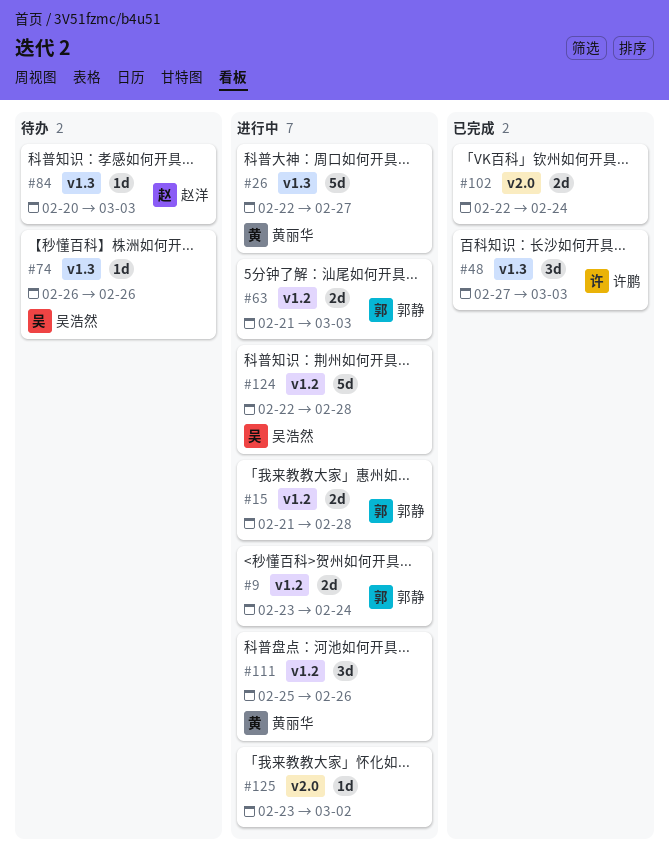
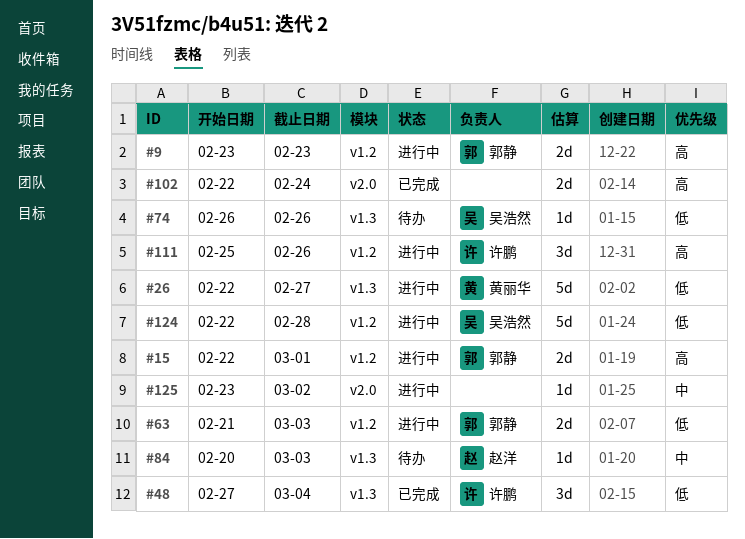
#9, due: Feb 24 -> Feb 23
#15, start: Feb 21 -> Feb 22
#15, due: Feb 28 -> Mar 1
#48, due: Mar 3 -> Mar 4
#111, owner: 黄丽华 -> 许鹏

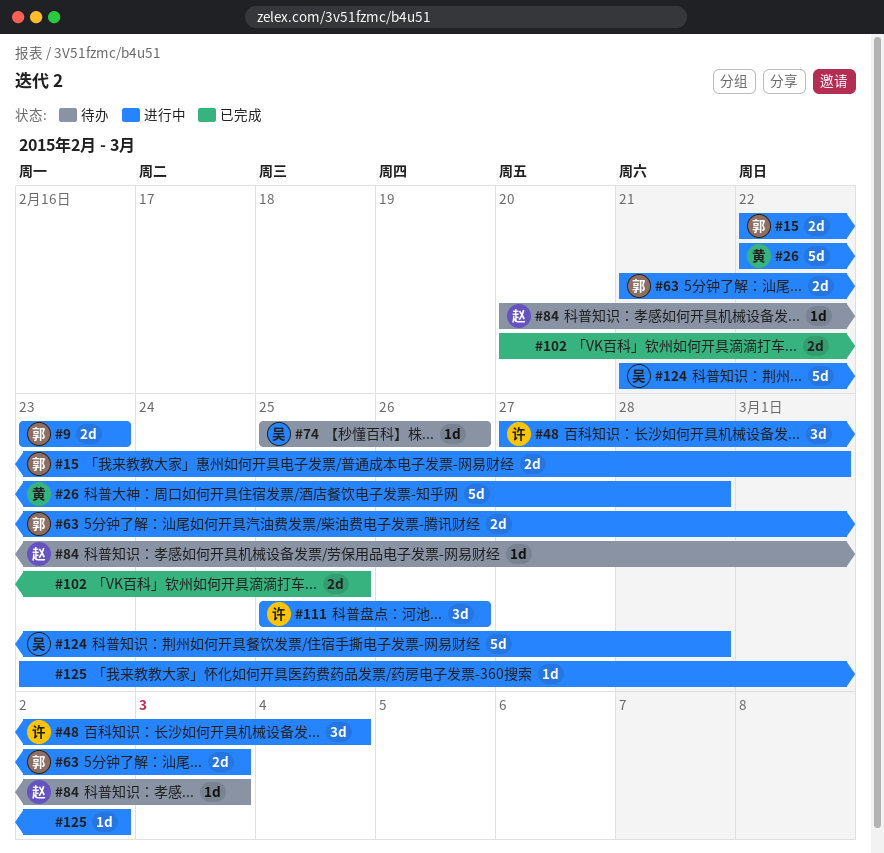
#26, due: Feb 27 -> Feb 28
#48, status: 已完成 -> 进行中
#74, start: Feb 26 -> Feb 25
#102, start: Feb 22 -> Feb 20
#102, due: Feb 24 -> Feb 25
#124, start: Feb 22 -> Feb 21

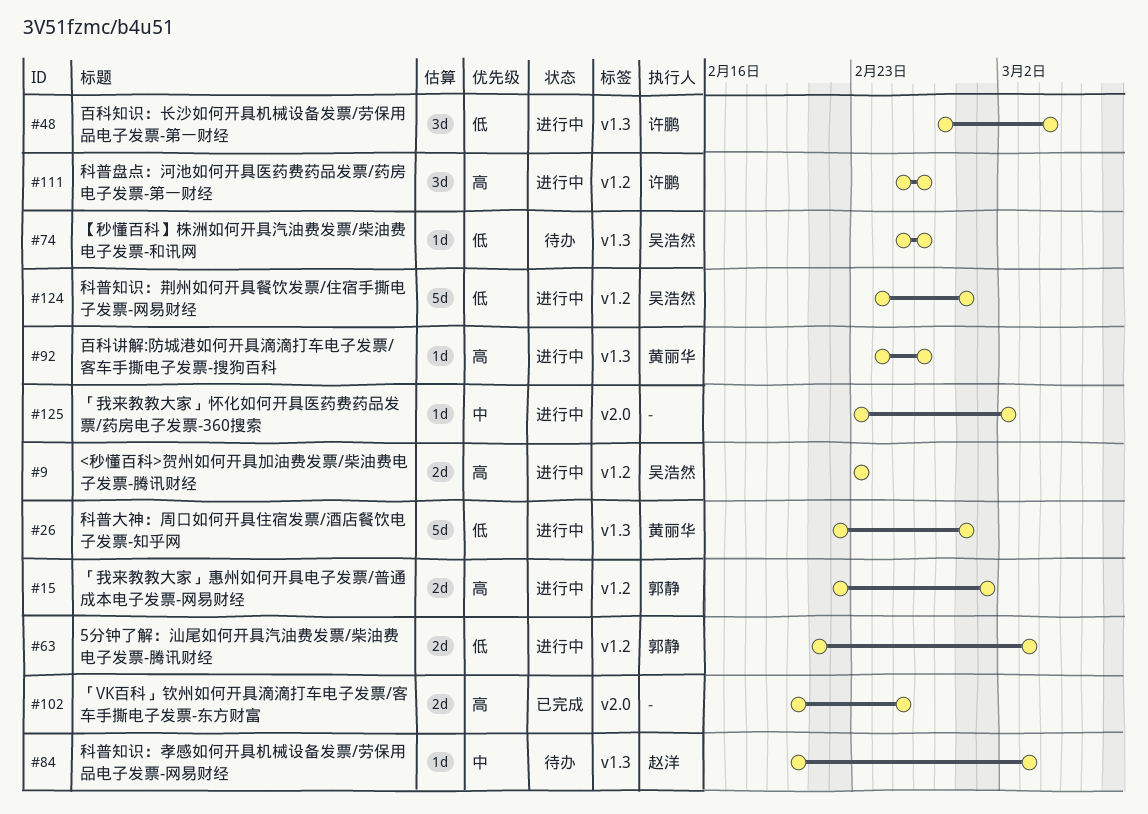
#9, owner: 郭静 -> 吴浩然
#92: none -> present
#124, start: Feb 21 -> Feb 24

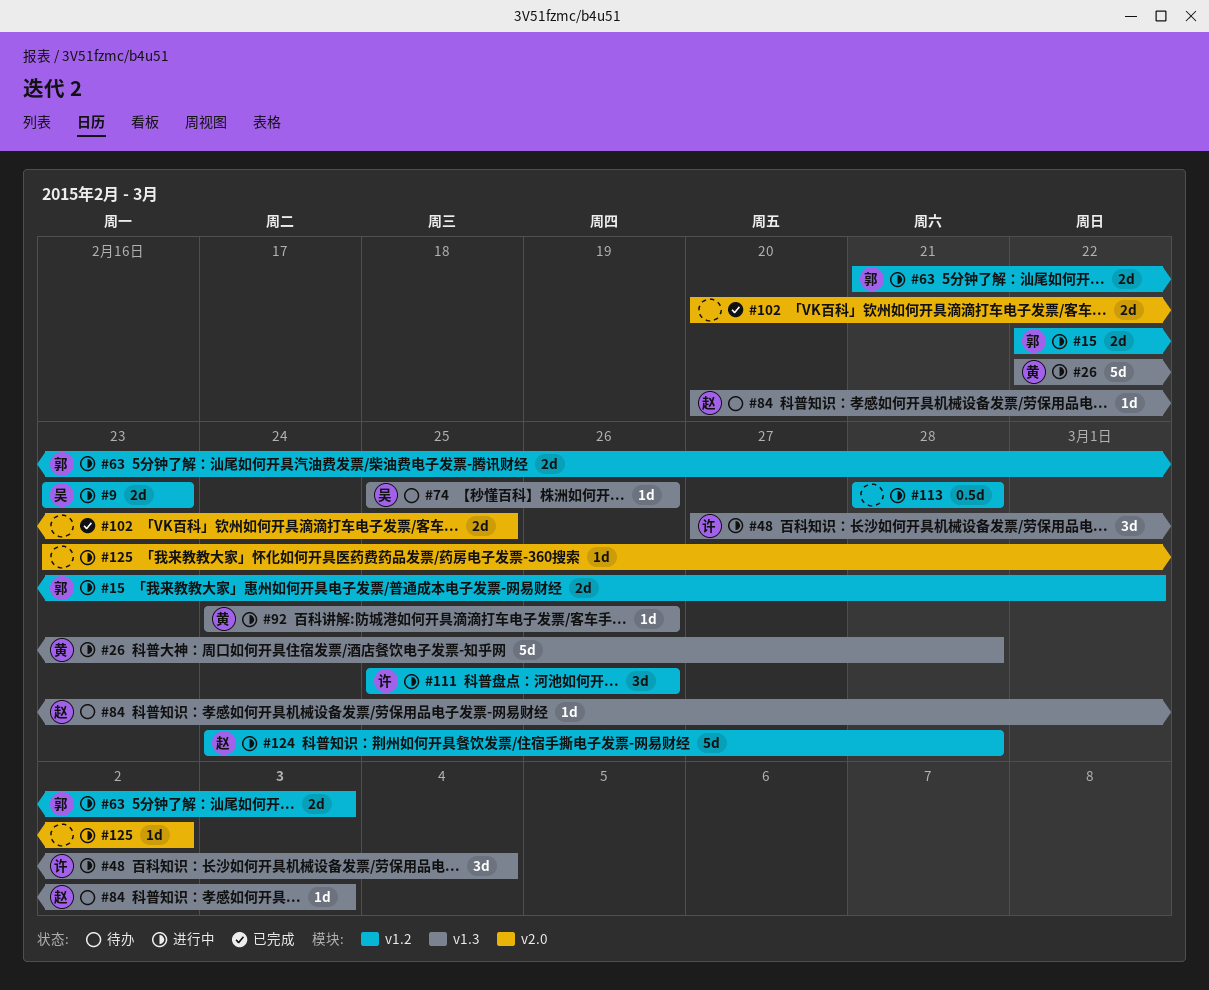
#113: none -> present
#124, owner: 吴浩然 -> 赵洋

